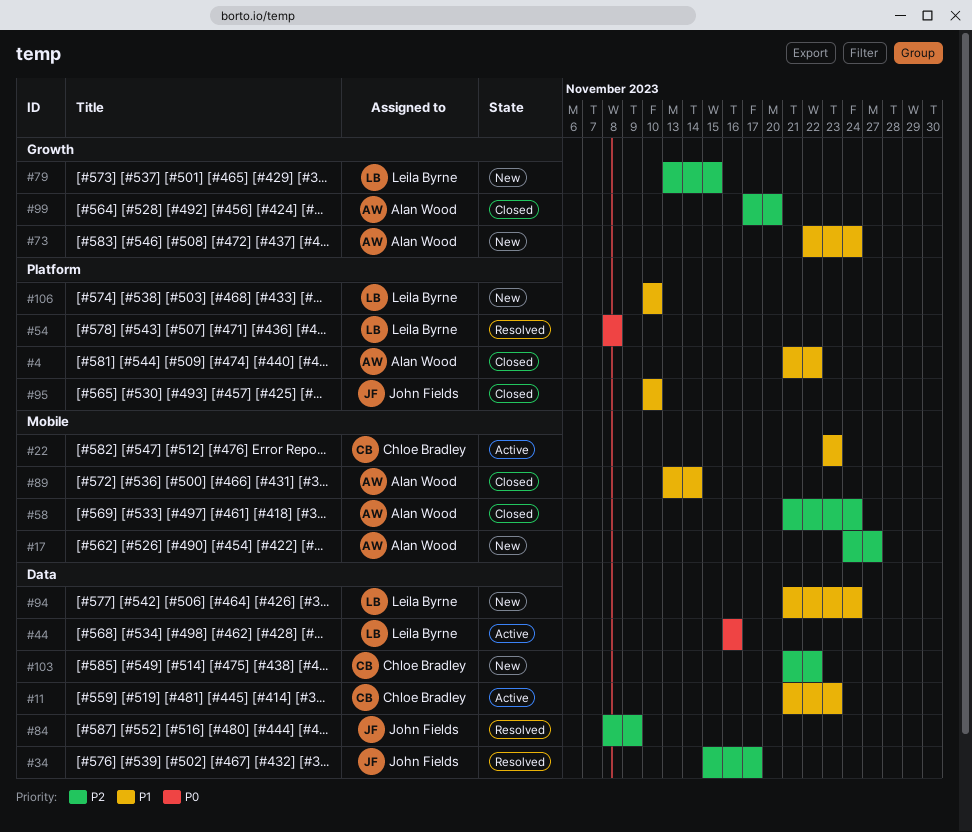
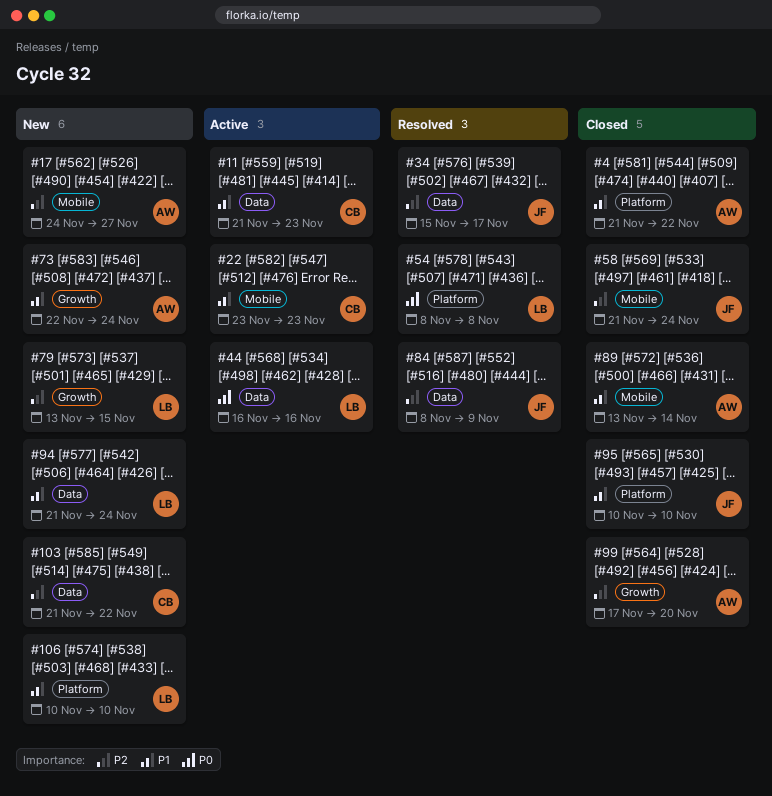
#58, owner: Alan Wood -> John Fields

